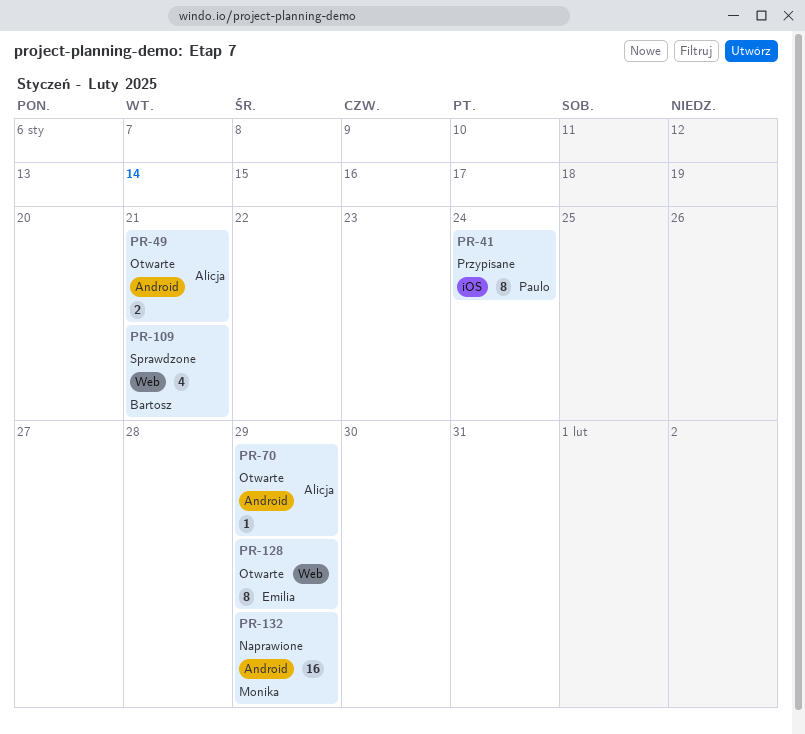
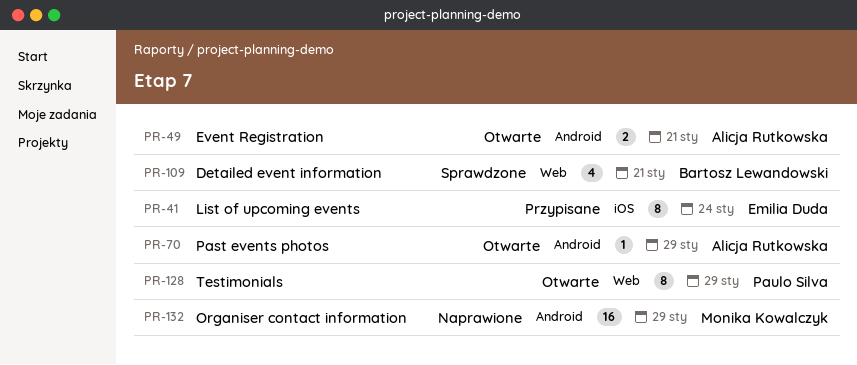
PR-41, owner: Paulo Silva -> Emilia Duda
PR-128, owner: Emilia Duda -> Paulo Silva

